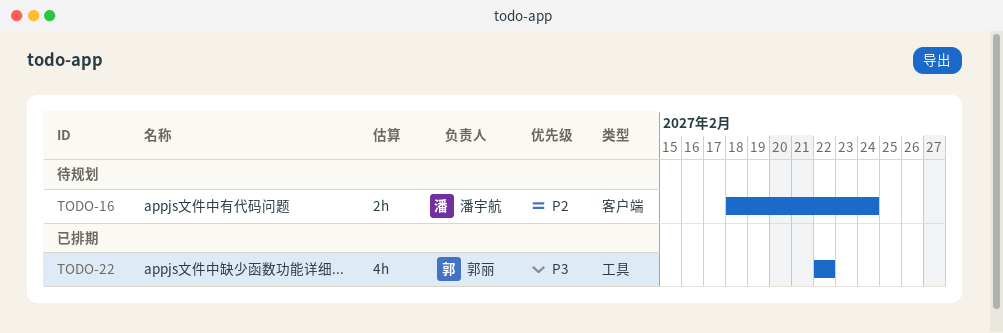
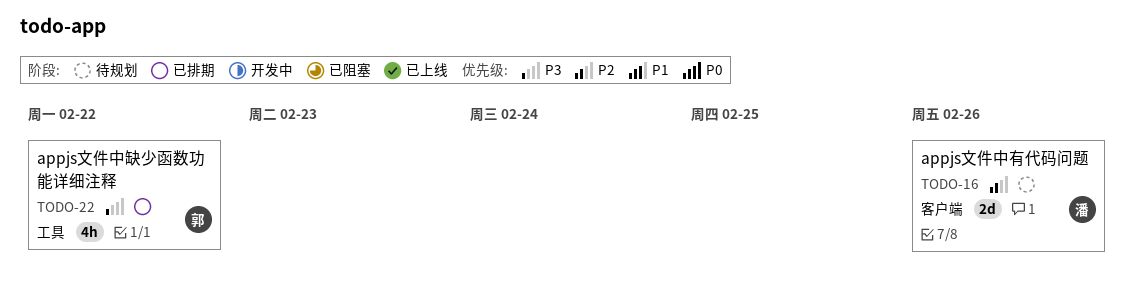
TODO-16, estimate: 2h -> 2d
TODO-16, due: Feb 24 -> Feb 26

